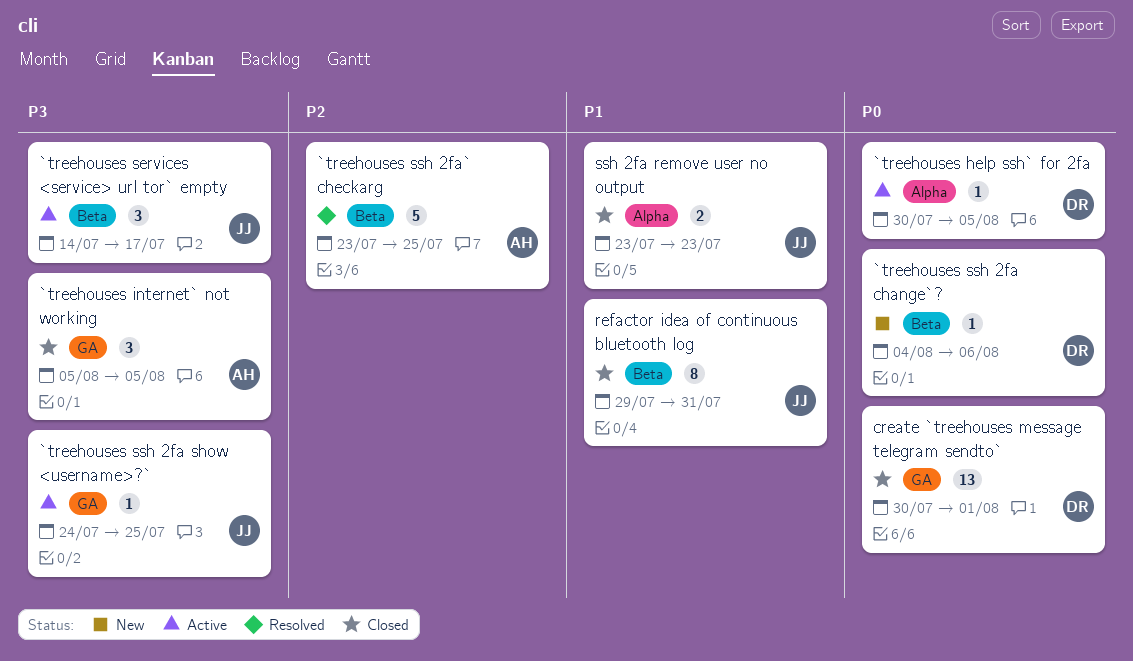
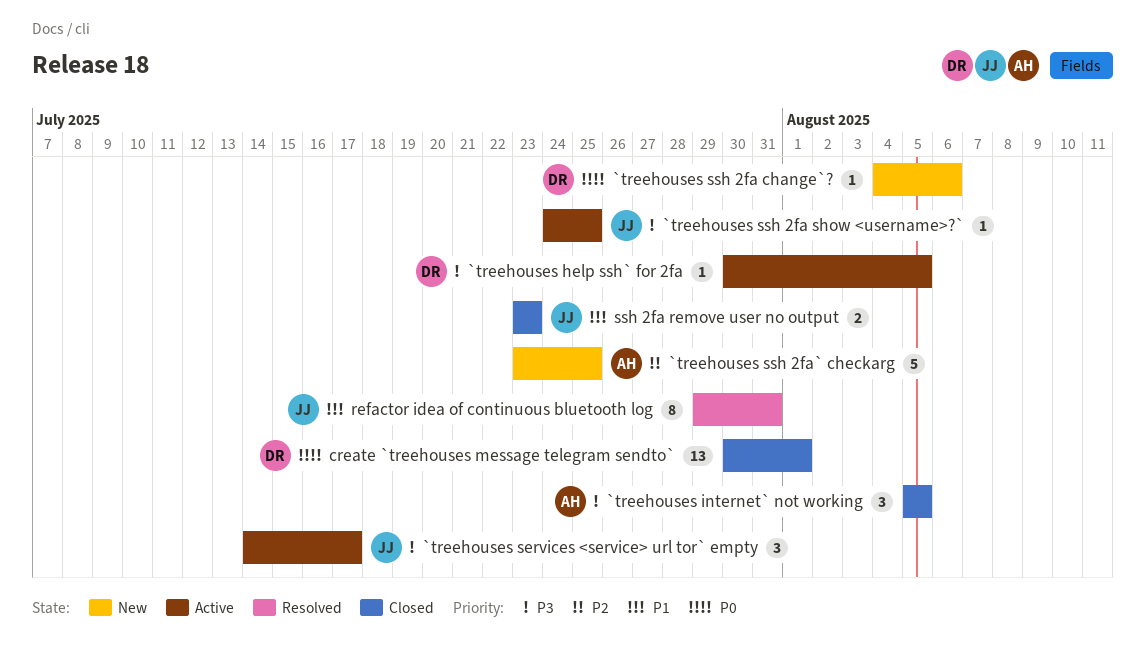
`treehouses help ssh` for 2fa, priority: P0 -> P3
`treehouses ssh 2fa` checkarg, status: Resolved -> New
refactor idea of continuous bluetooth log, status: Closed -> Resolved

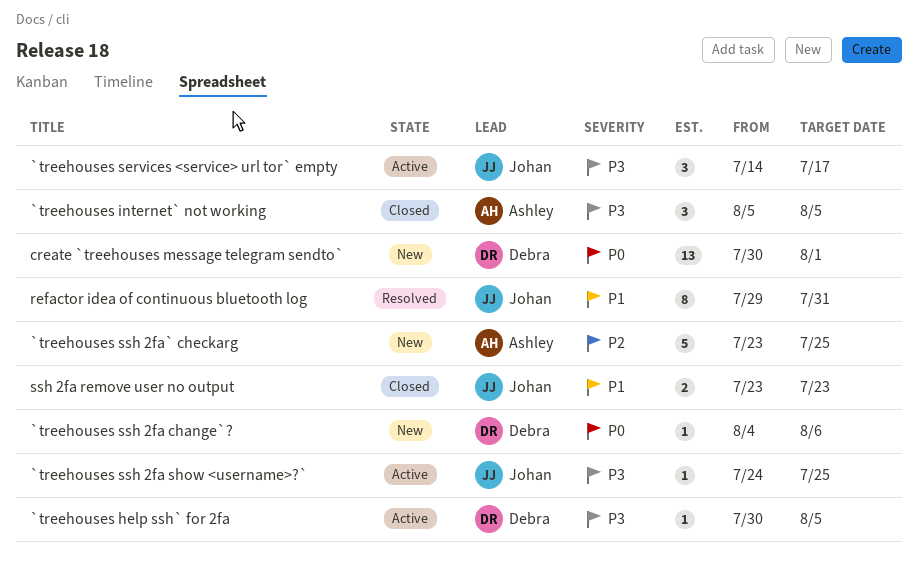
create `treehouses message telegram sendto`, status: Closed -> New

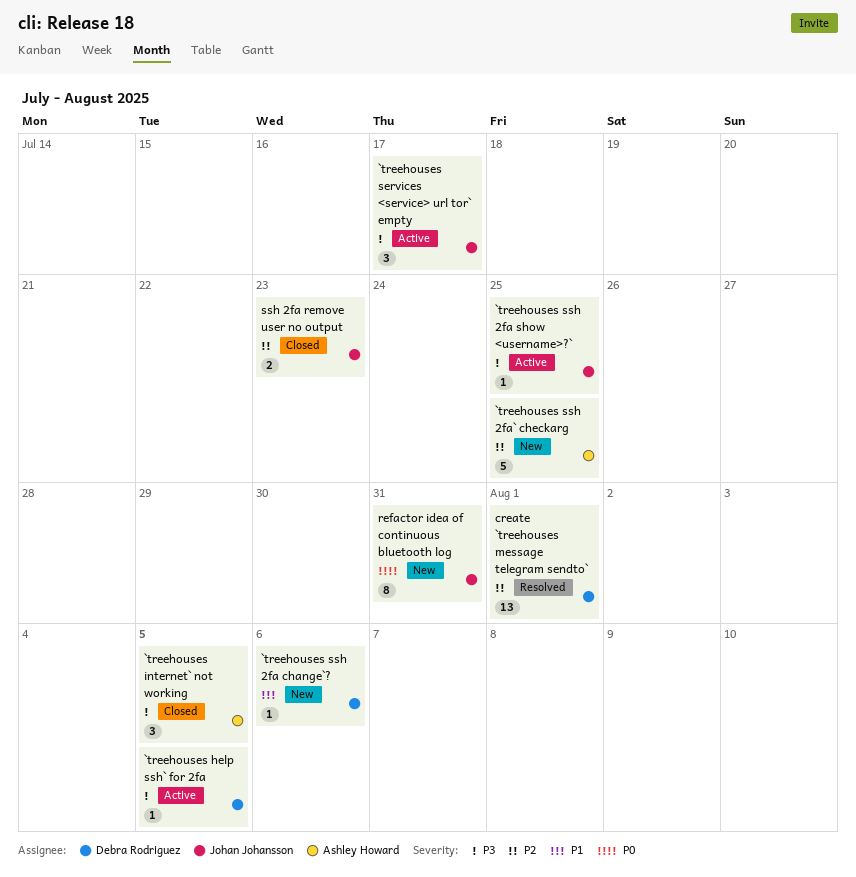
`treehouses ssh 2fa change`?, priority: P0 -> P1
create `treehouses message telegram sendto`, status: New -> Resolved
create `treehouses message telegram sendto`, priority: P0 -> P2
refactor idea of continuous bluetooth log, status: Resolved -> New
refactor idea of continuous bluetooth log, priority: P1 -> P0
ssh 2fa remove user no output, priority: P1 -> P2

